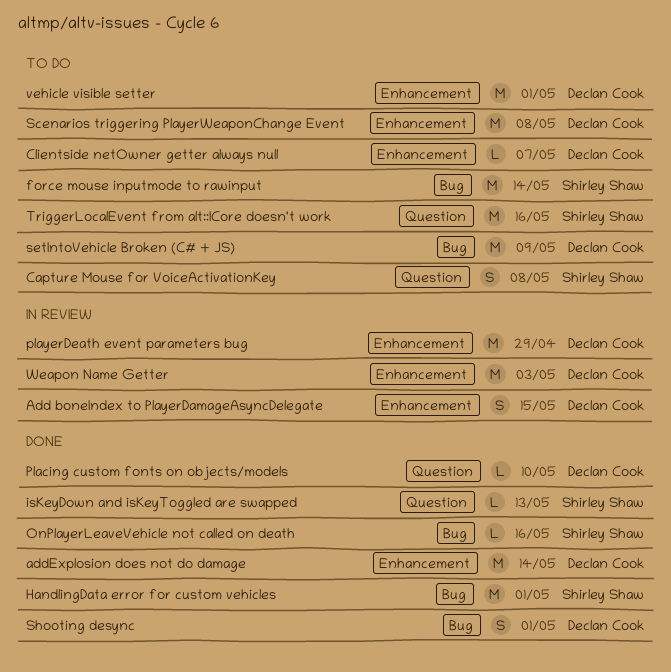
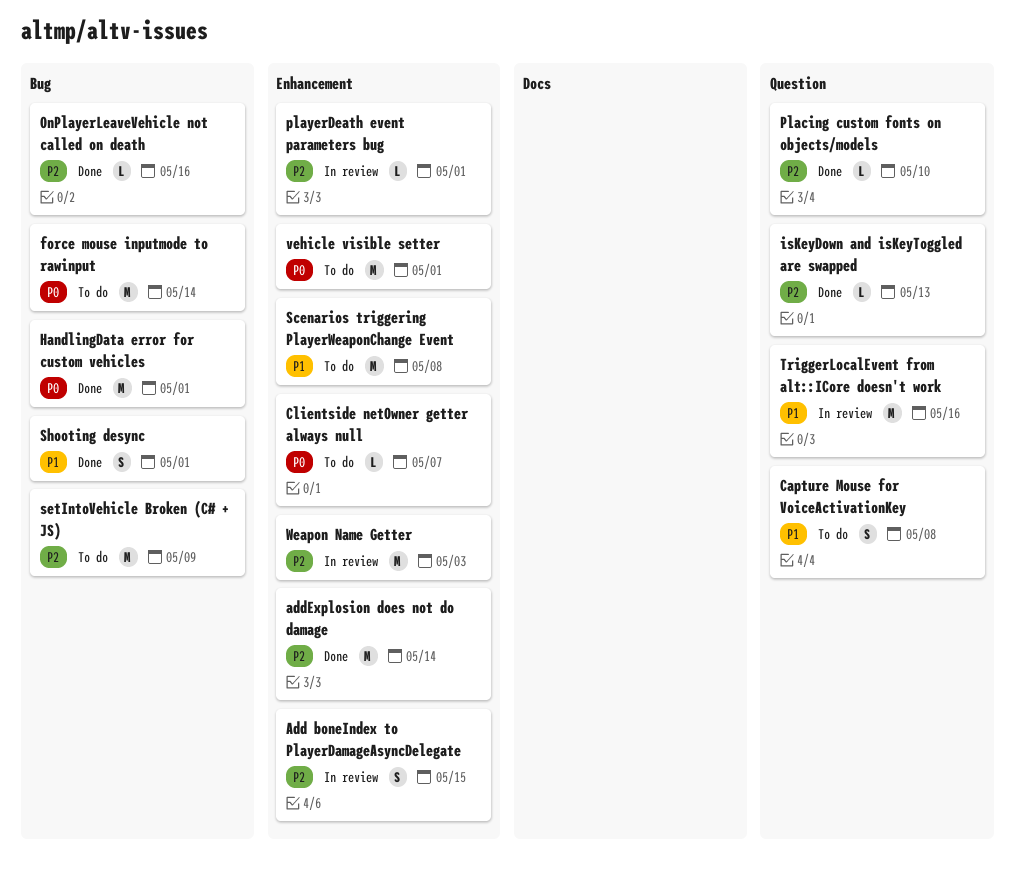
playerDeath event parameters bug, estimate: M -> L
playerDeath event parameters bug, due: Apr 29 -> May 1
TriggerLocalEvent from alt::ICore doesn't work, status: To do -> In review

